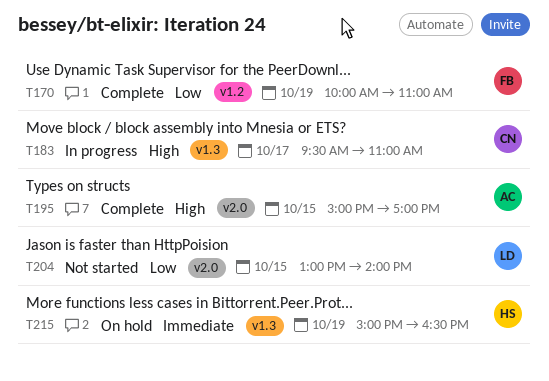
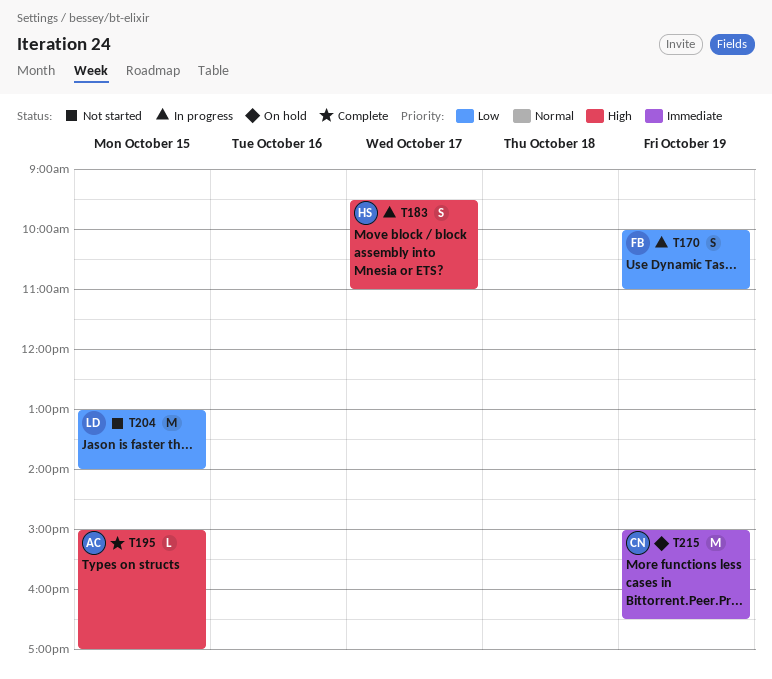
T170, status: Complete -> In progress
T183, owner: CN -> HS
T215, owner: HS -> CN

